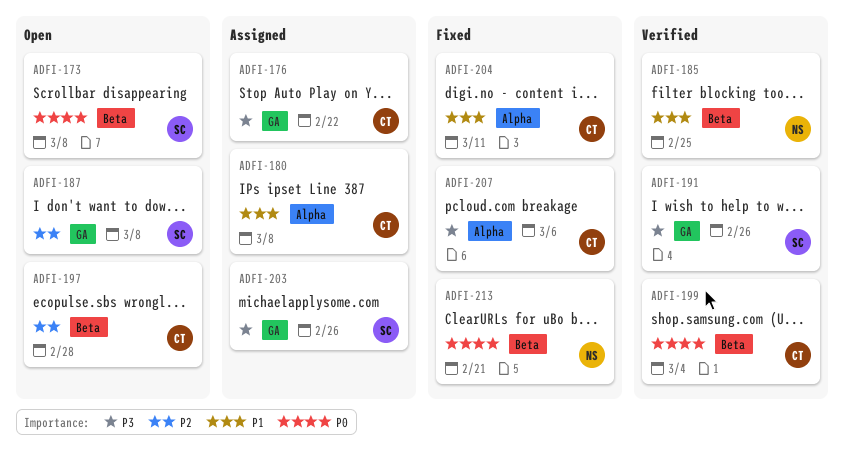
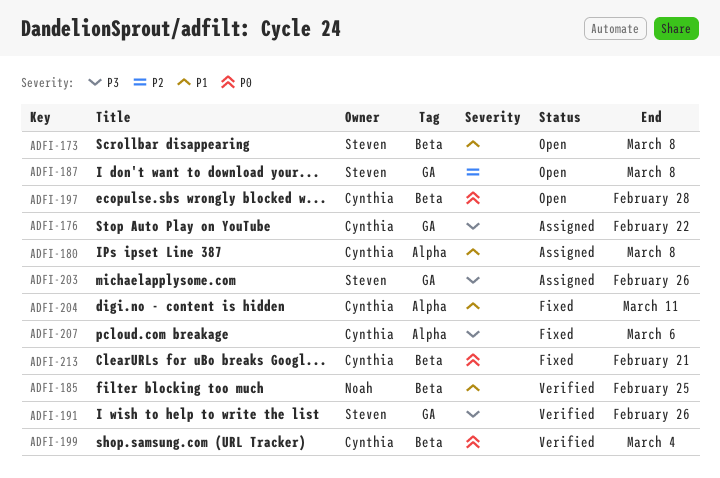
ADFI-173, priority: P0 -> P1
ADFI-197, priority: P2 -> P0
ADFI-213, owner: Noah -> Cynthia

